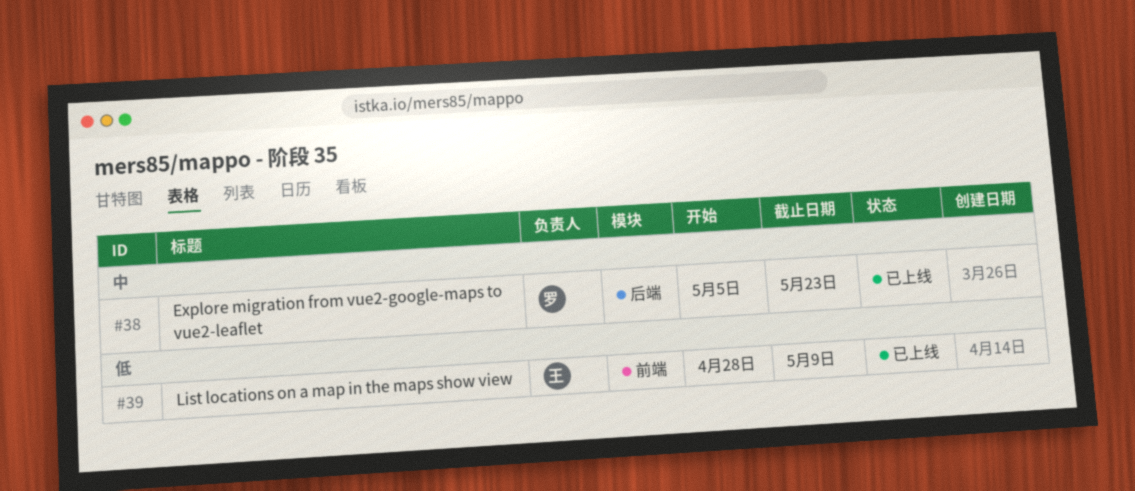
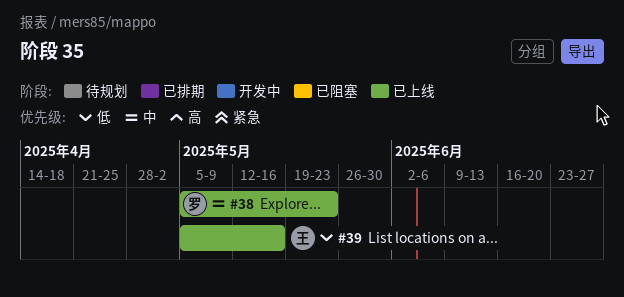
#39, start: Apr 28 -> May 5
#39, due: May 9 -> May 16

